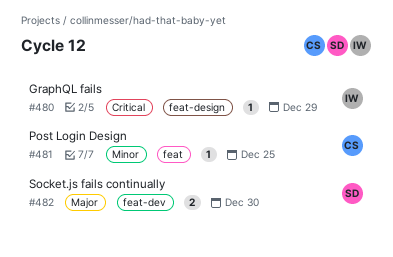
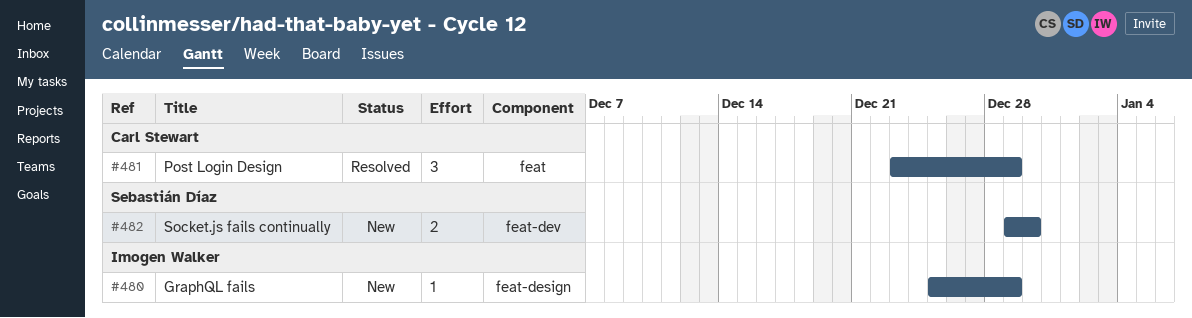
#481, estimate: 1 -> 3
#481, due: Dec 25 -> Dec 29

